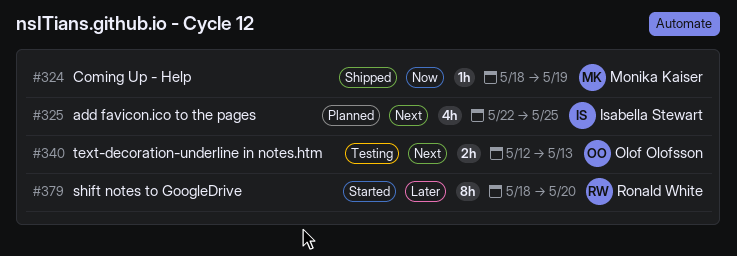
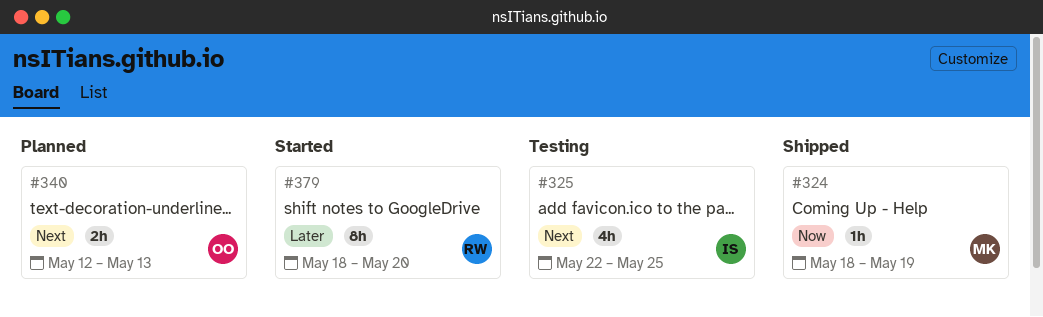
#325, status: Planned -> Testing
#340, status: Testing -> Planned

